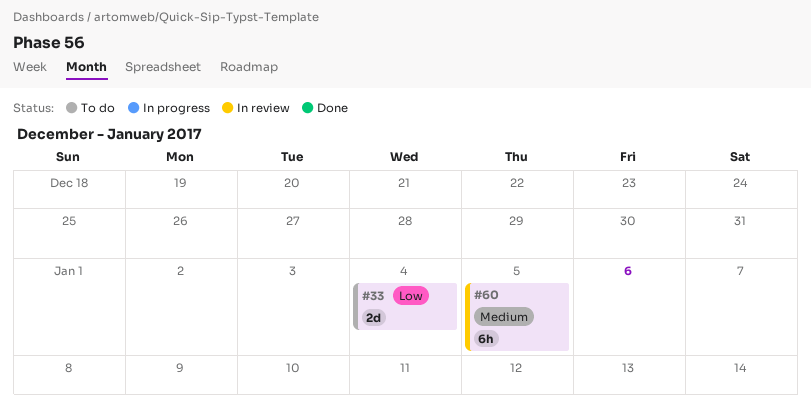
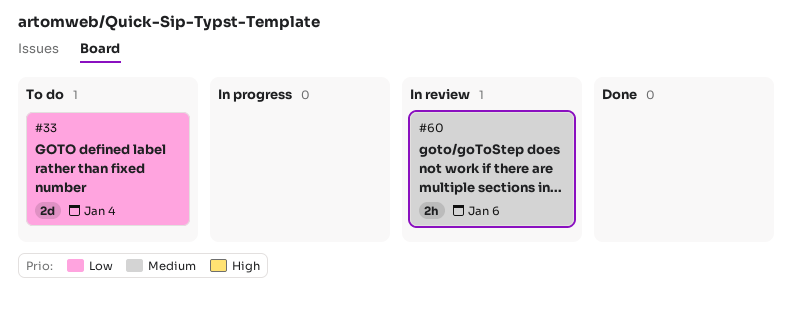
#60, estimate: 6h -> 2h
#60, due: Jan 5 -> Jan 6

